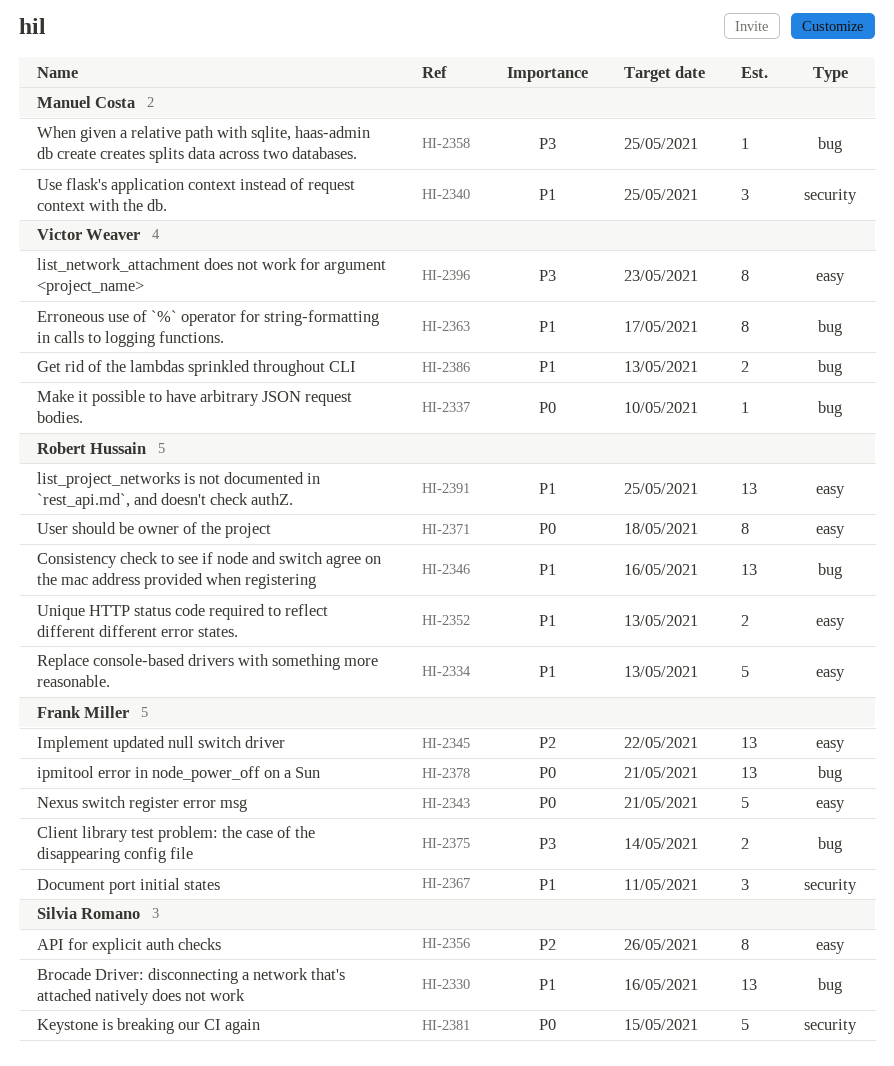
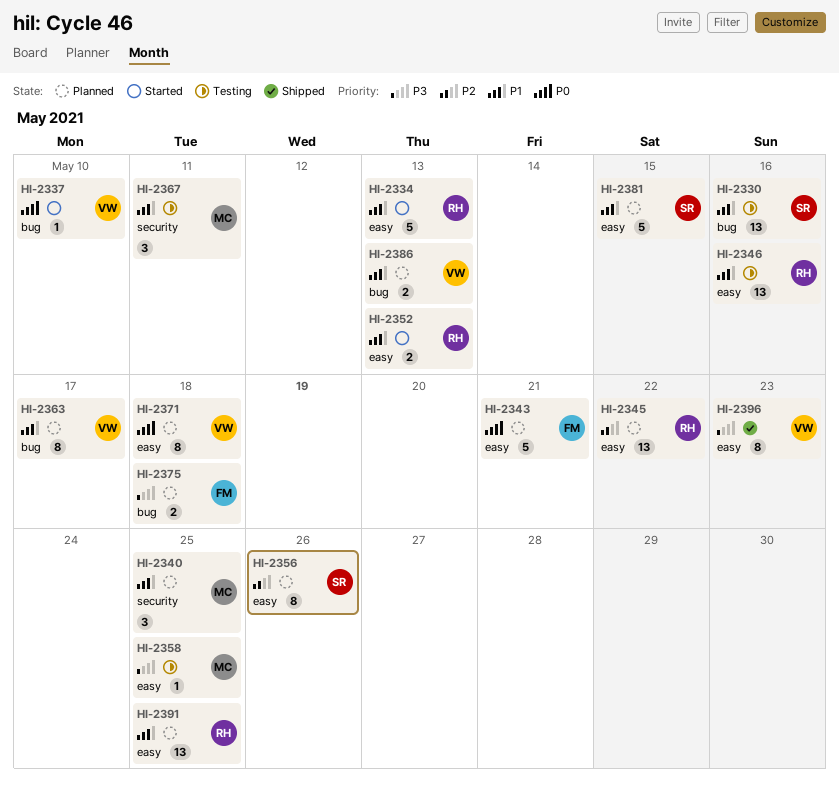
HI-2345, owner: Frank Miller -> Robert Hussain
HI-2346, label: bug -> easy
HI-2358, label: bug -> easy
HI-2367, owner: Frank Miller -> Manuel Costa
HI-2371, owner: Robert Hussain -> Victor Weaver
HI-2375, due: May 14 -> May 18
HI-2378: present -> none
HI-2381, priority: P0 -> P1
HI-2381, label: security -> easy

